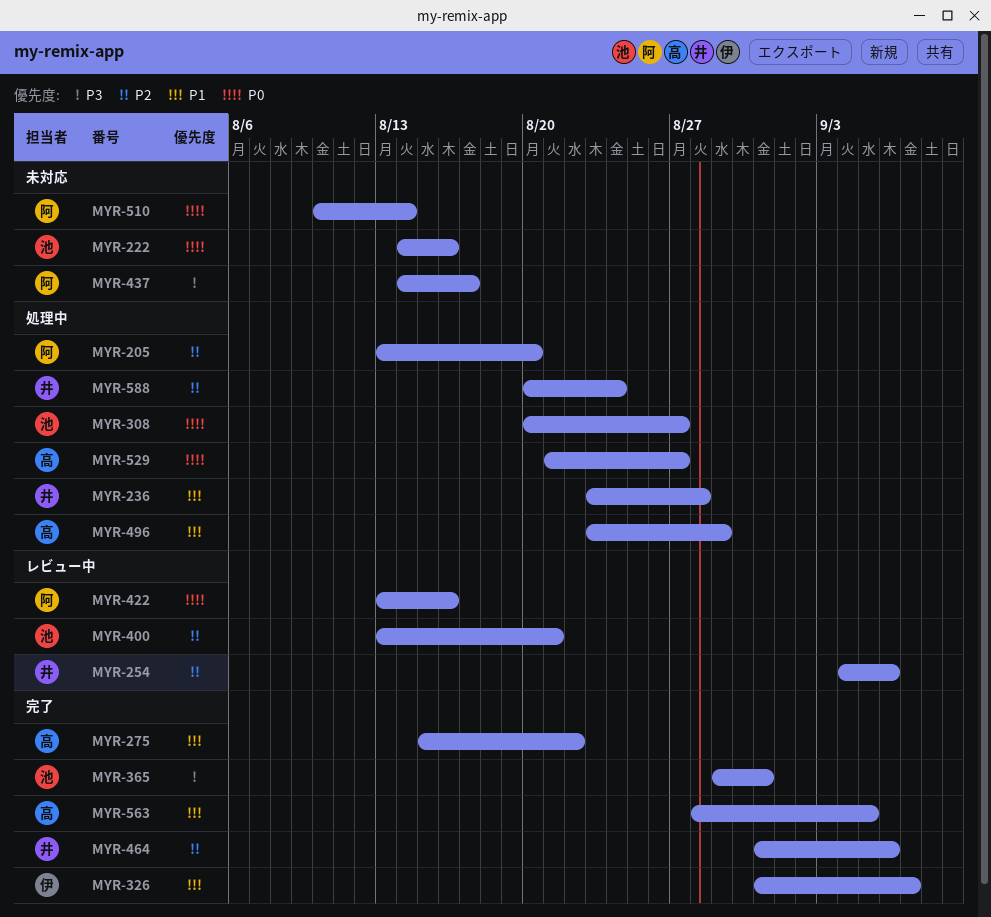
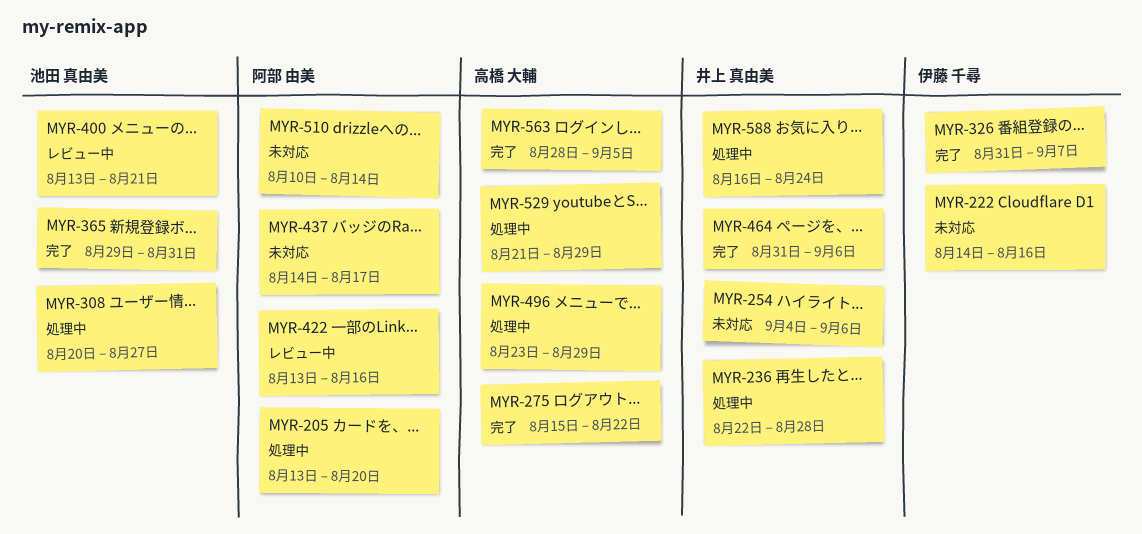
MYR-222, owner: 池田 真由美 -> 伊藤 千尋
MYR-236, start: Aug 23 -> Aug 22
MYR-254, status: レビュー中 -> 未対応
MYR-529, due: Aug 27 -> Aug 29
MYR-588, start: Aug 20 -> Aug 16

